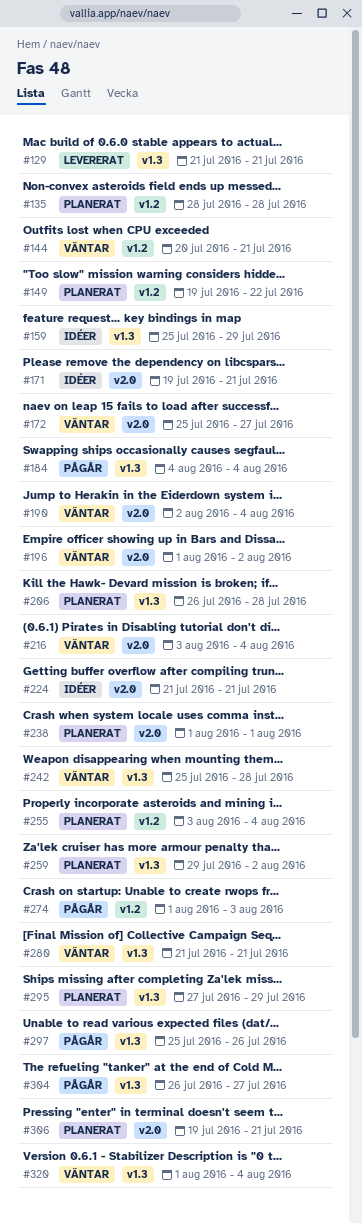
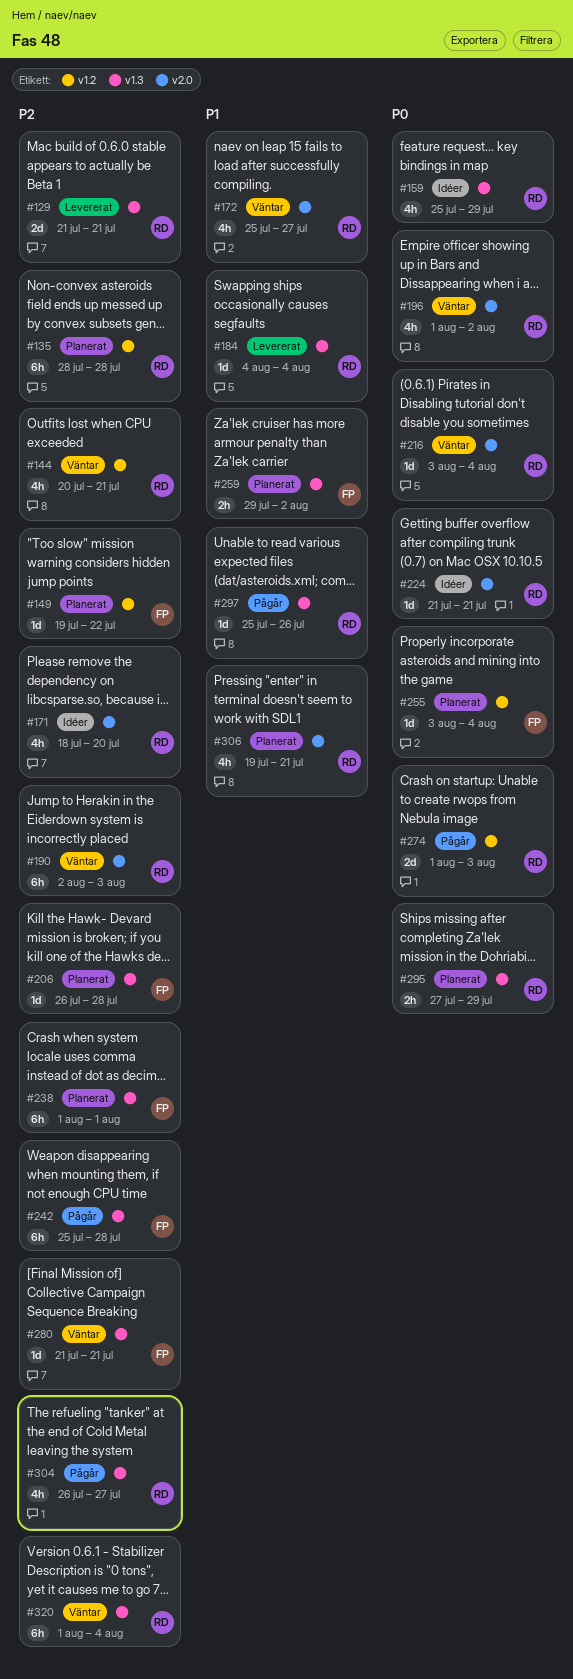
#171, start: Jul 19 -> Jul 18
#171, due: Jul 21 -> Jul 20
#184, status: Pågår -> Levererat
#190, due: Aug 4 -> Aug 3
#238, label: v2.0 -> v1.3
#242, status: Väntar -> Pågår

